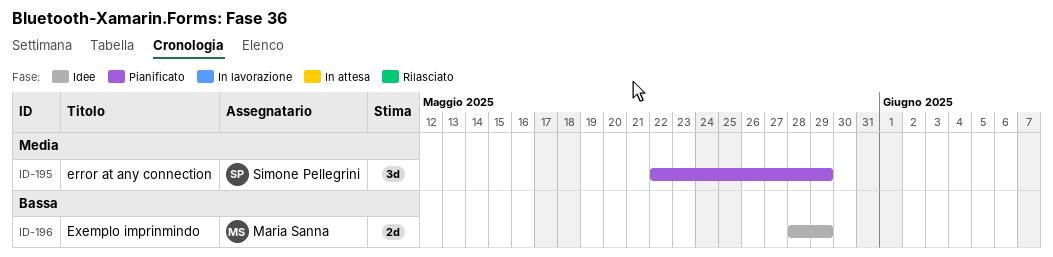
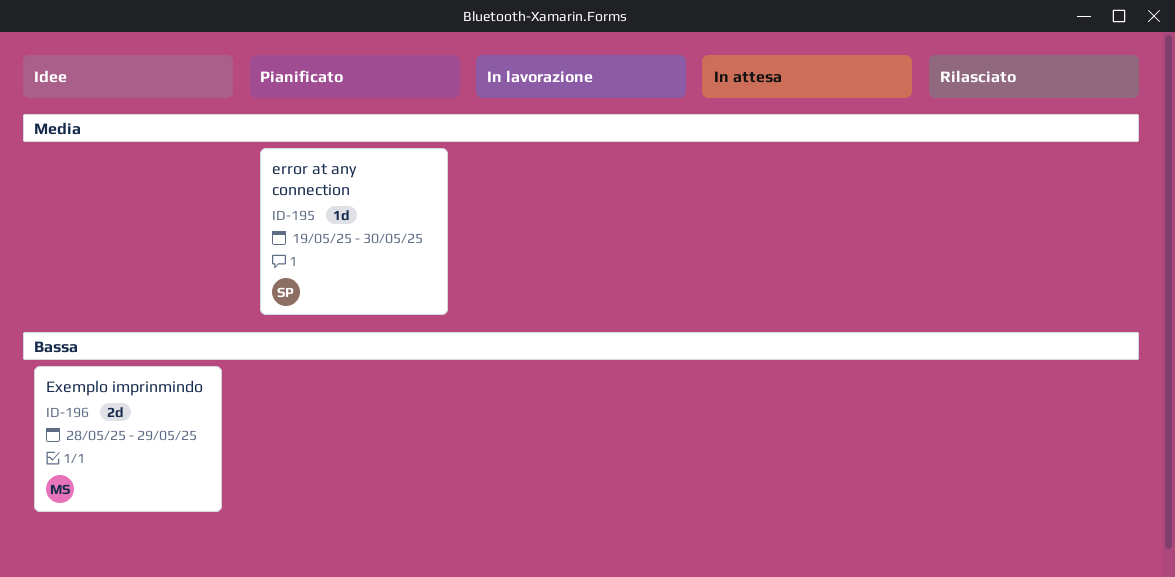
ID-195, estimate: 3d -> 1d
ID-195, start: May 22 -> May 19
ID-195, due: May 29 -> May 30

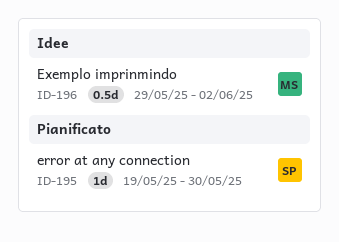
ID-196, estimate: 2d -> 0.5d
ID-196, start: May 28 -> May 29
ID-196, due: May 29 -> Jun 2

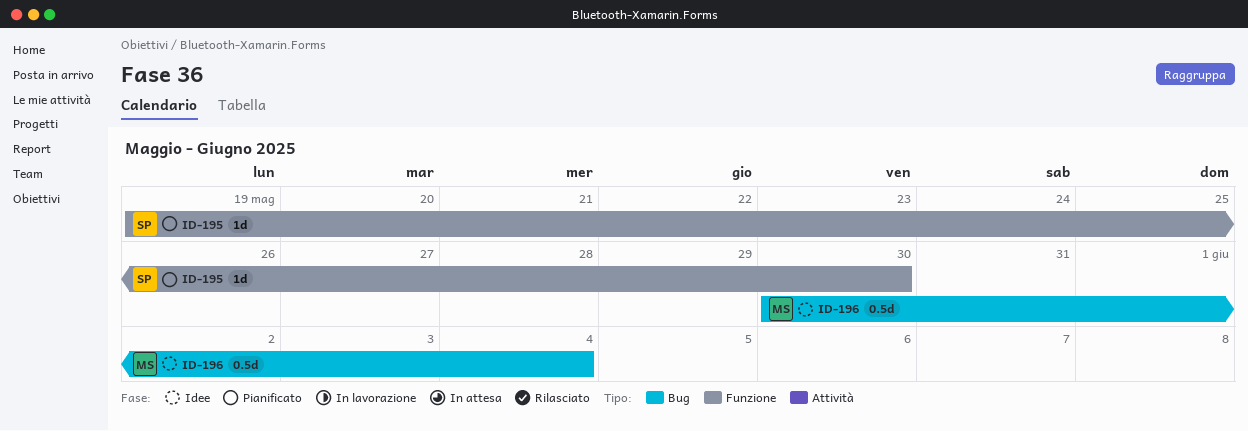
ID-196, start: May 29 -> May 30
ID-196, due: Jun 2 -> Jun 4

